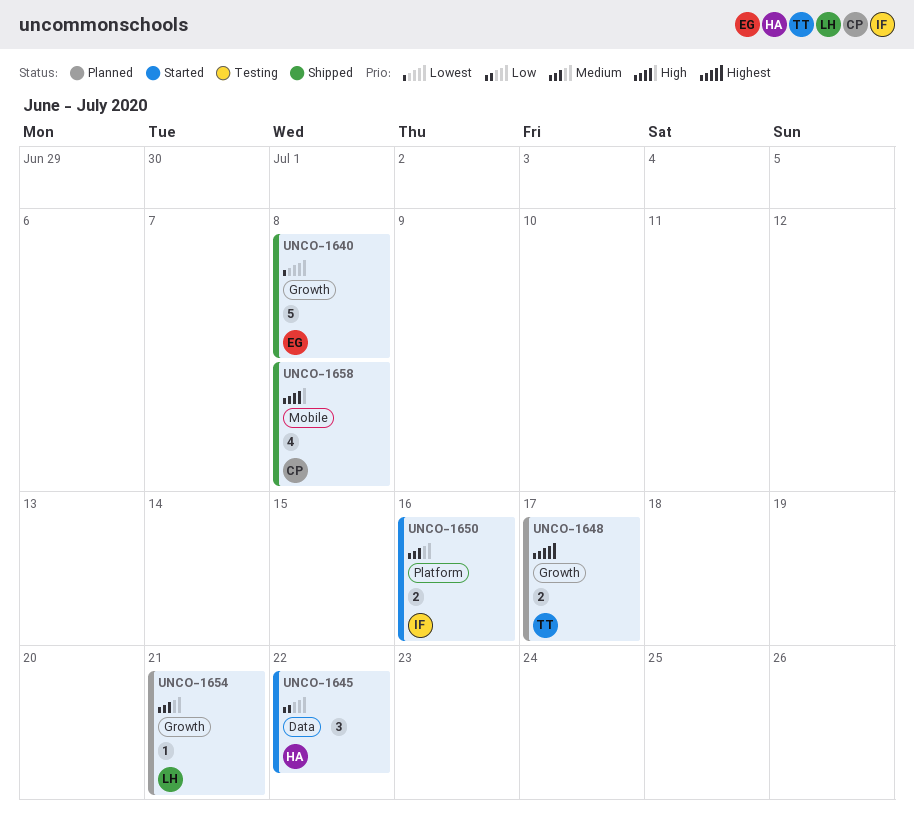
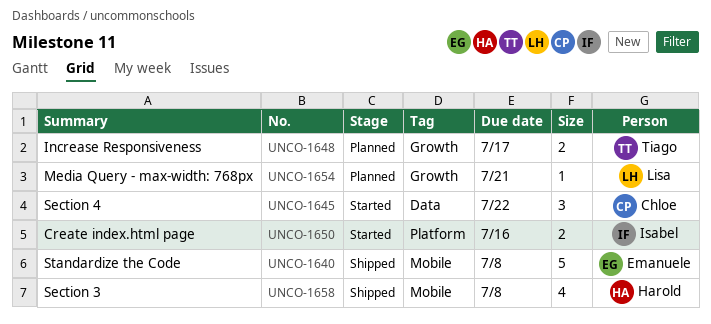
UNCO-1640, label: Growth -> Mobile
UNCO-1645, owner: Harold -> Chloe
UNCO-1658, owner: Chloe -> Harold

